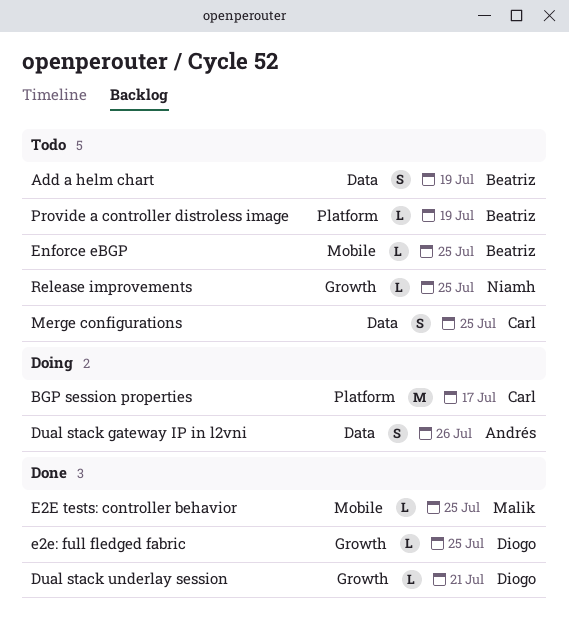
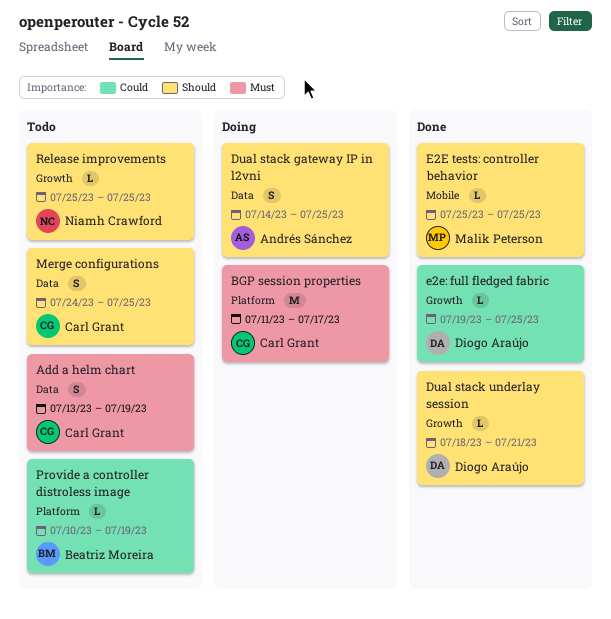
Add a helm chart, owner: Beatriz Moreira -> Carl Grant
Dual stack gateway IP in l2vni, due: Jul 26 -> Jul 25
Enforce eBGP: present -> none

